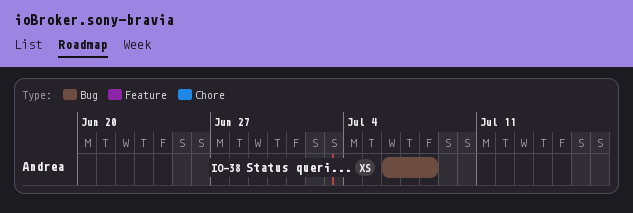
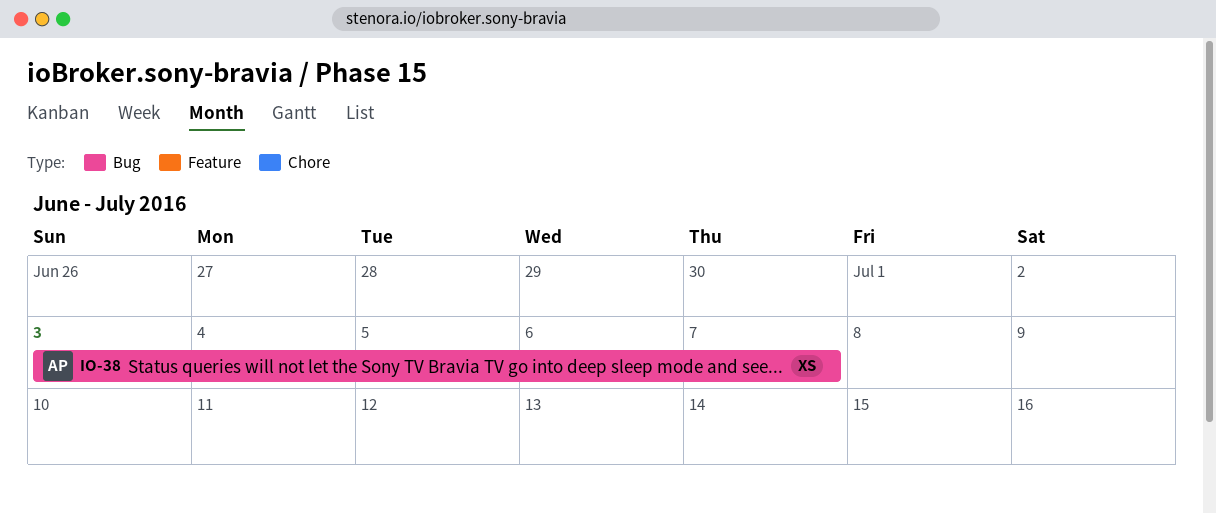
IO-38, start: Jul 6 -> Jul 3
IO-38, due: Jul 8 -> Jul 7

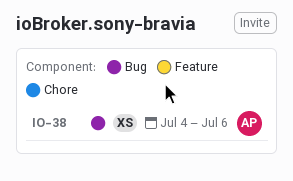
IO-38, start: Jul 3 -> Jul 4
IO-38, due: Jul 7 -> Jul 6

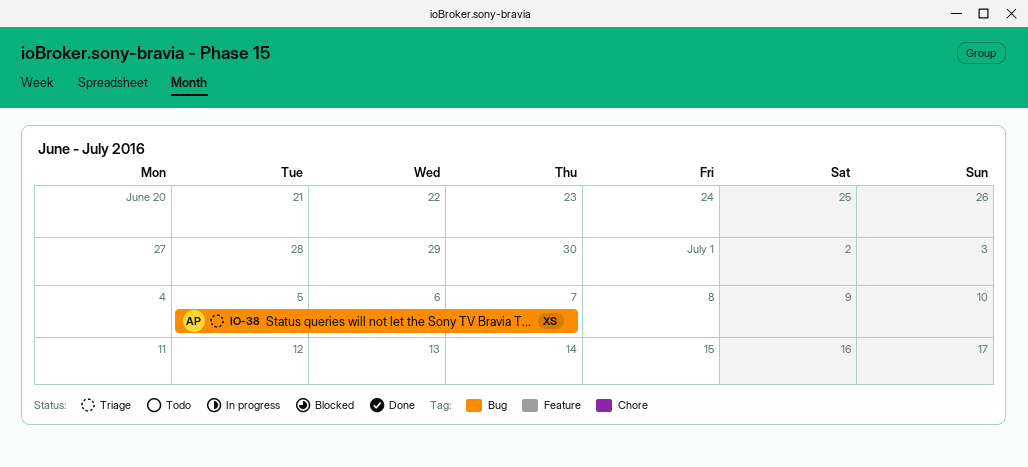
IO-38, start: Jul 4 -> Jul 5
IO-38, due: Jul 6 -> Jul 7

